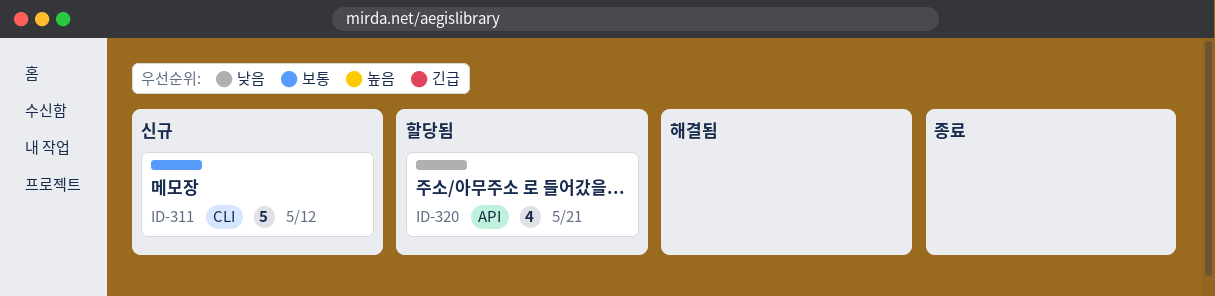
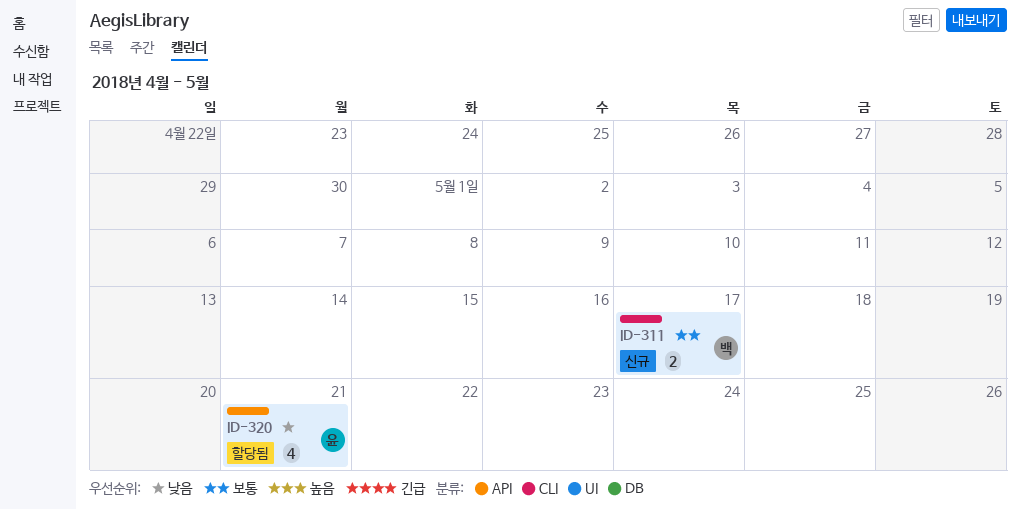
ID-311, estimate: 5 -> 2
ID-311, due: May 12 -> May 17

